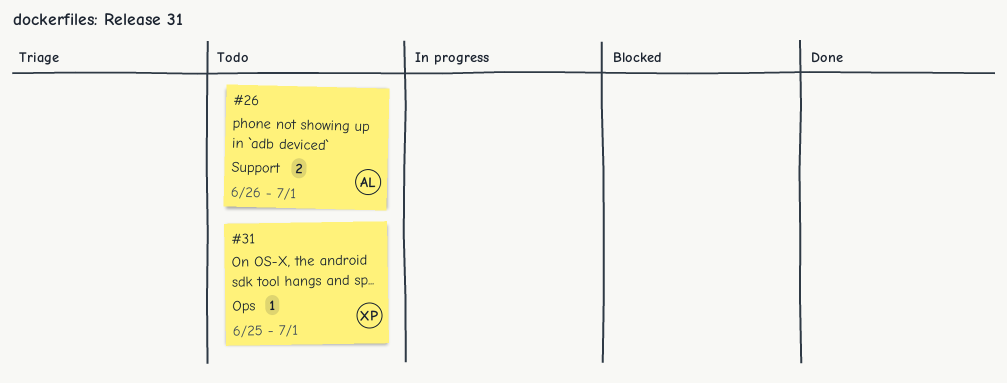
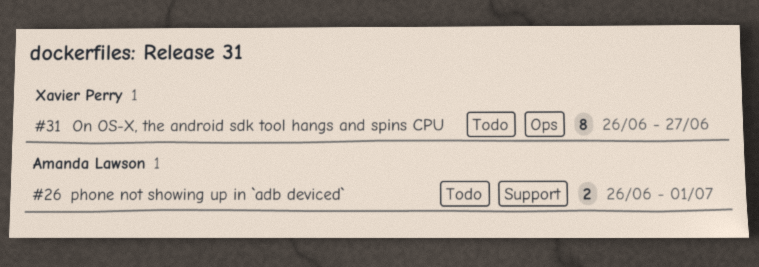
#31, estimate: 1 -> 8
#31, start: Jun 25 -> Jun 26
#31, due: Jul 1 -> Jun 27

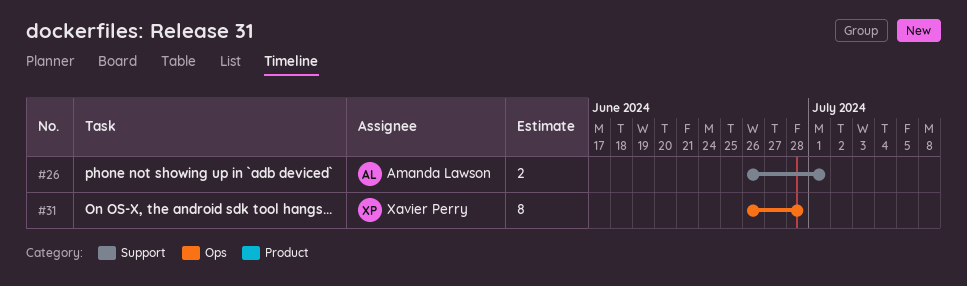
#31, due: Jun 27 -> Jun 28

